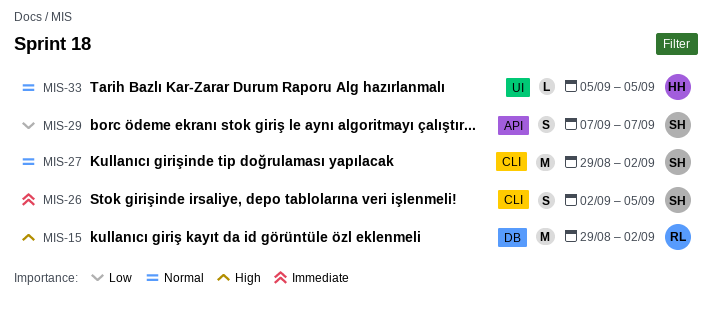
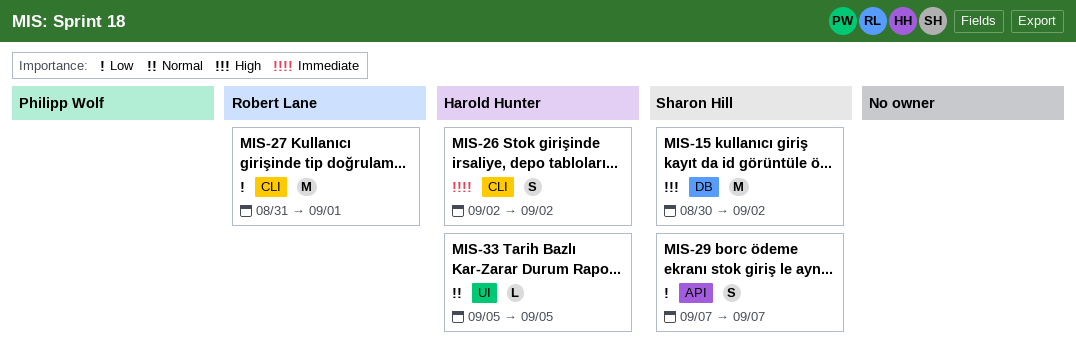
MIS-15, owner: Robert Lane -> Sharon Hill
MIS-15, start: Aug 29 -> Aug 30
MIS-26, owner: Sharon Hill -> Harold Hunter
MIS-26, due: Sep 5 -> Sep 2
MIS-27, owner: Sharon Hill -> Robert Lane
MIS-27, priority: Normal -> Low
MIS-27, start: Aug 29 -> Aug 31
MIS-27, due: Sep 2 -> Sep 1

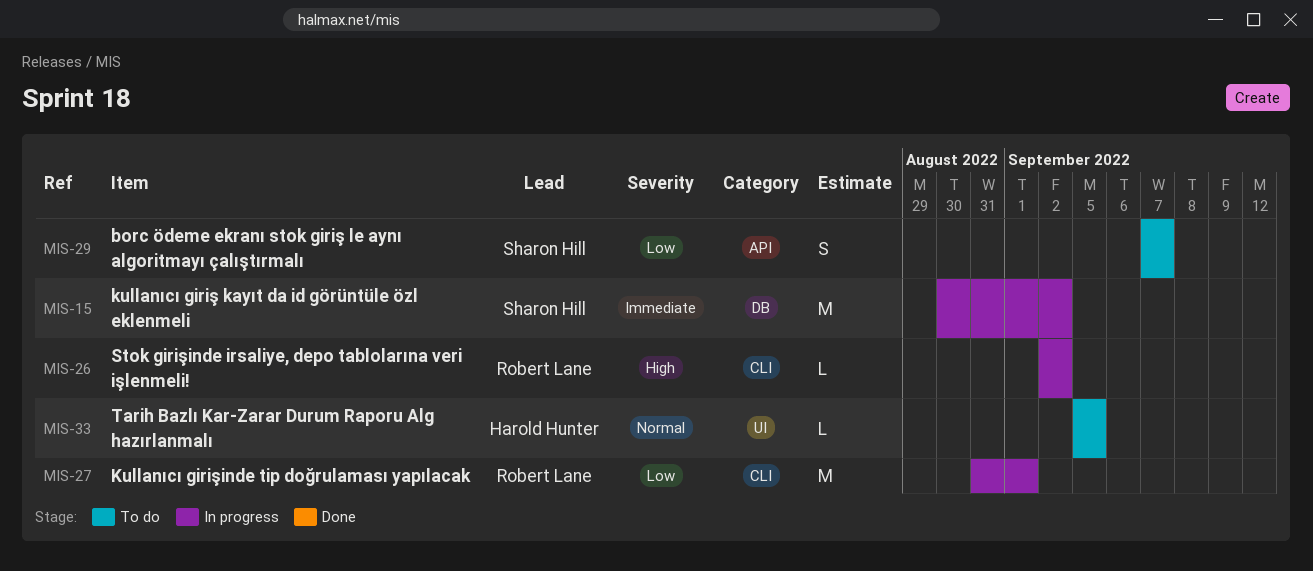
MIS-15, priority: High -> Immediate
MIS-26, owner: Harold Hunter -> Robert Lane
MIS-26, priority: Immediate -> High
MIS-26, estimate: S -> L

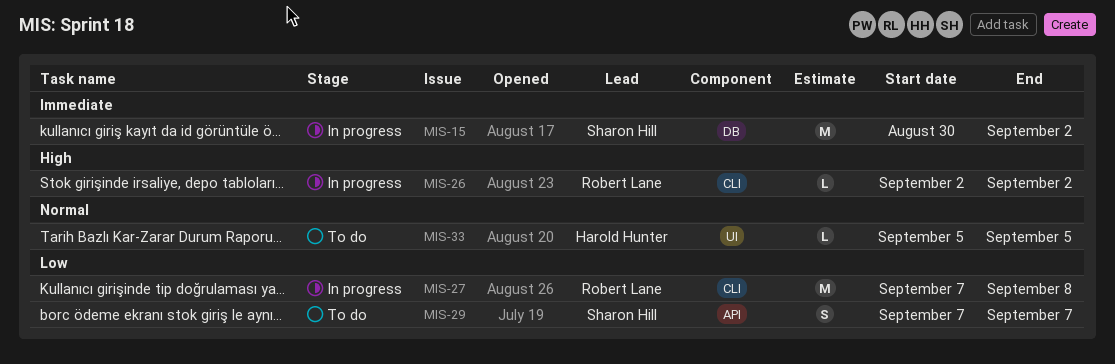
MIS-27, start: Aug 31 -> Sep 7
MIS-27, due: Sep 1 -> Sep 8

